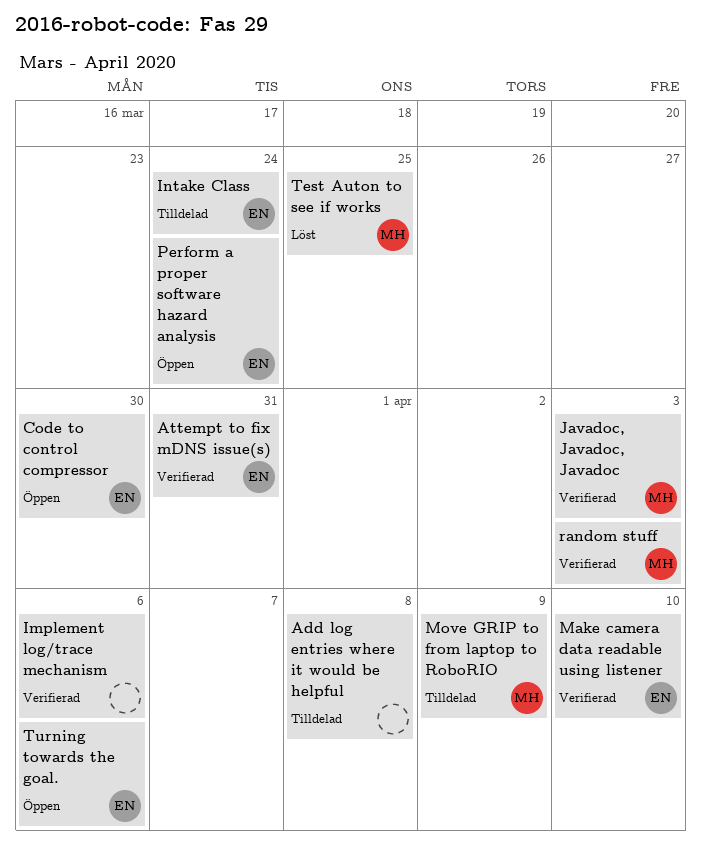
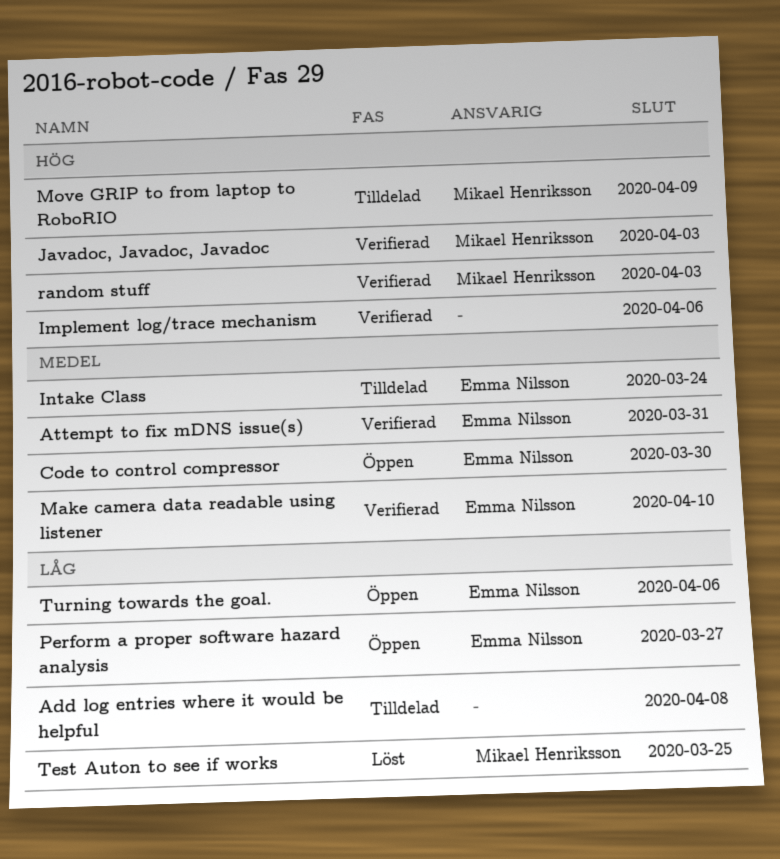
Perform a proper software hazard analysis, due: Mar 24 -> Mar 27

